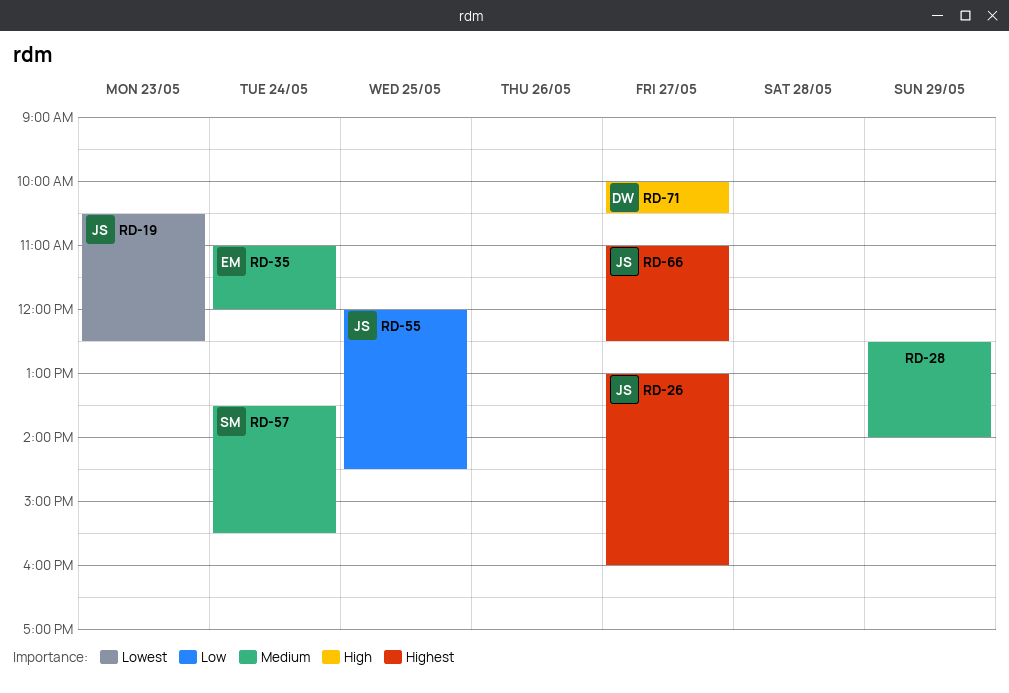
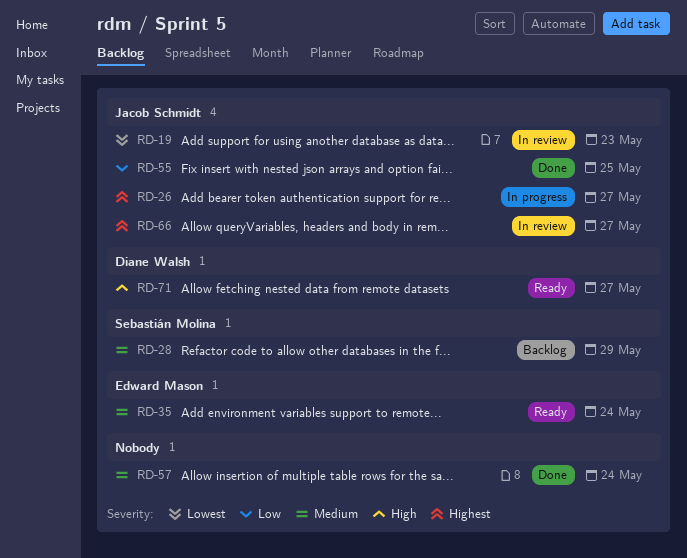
RD-28, owner: none -> Sebastián Molina
RD-57, owner: Sebastián Molina -> none

